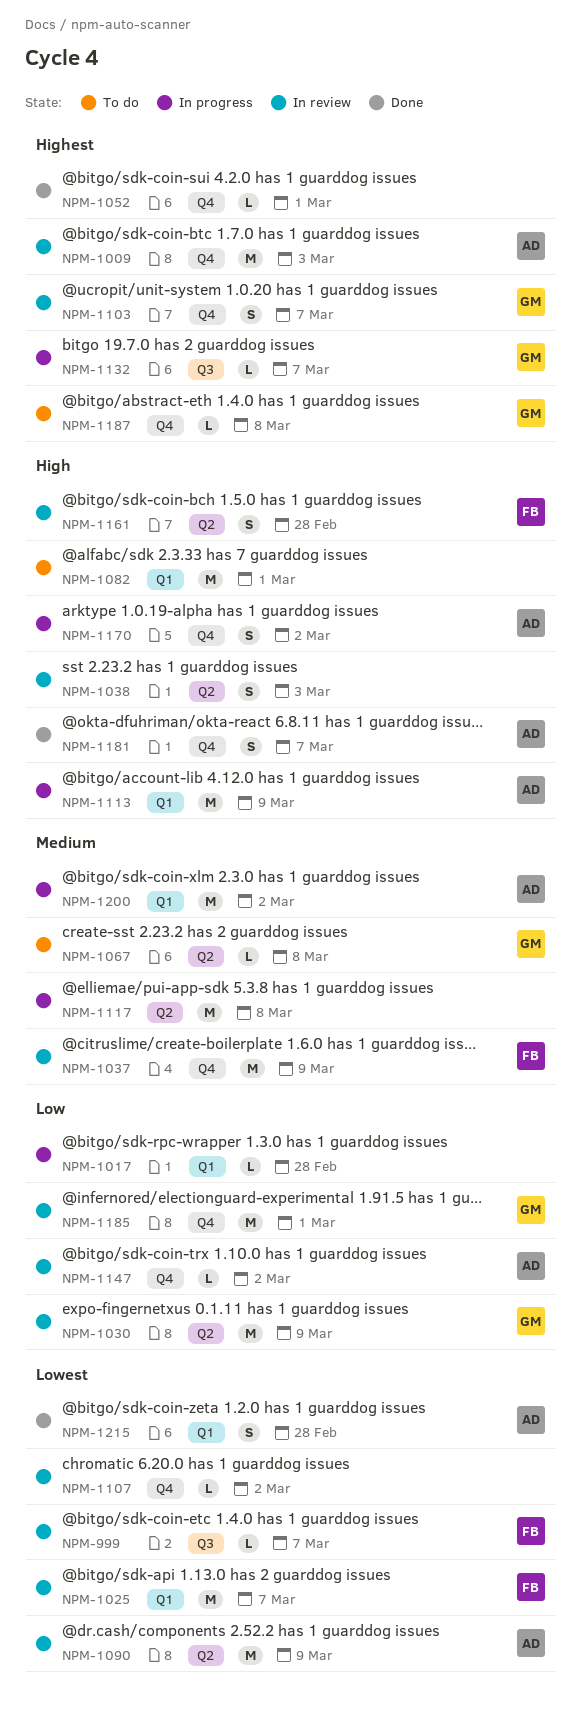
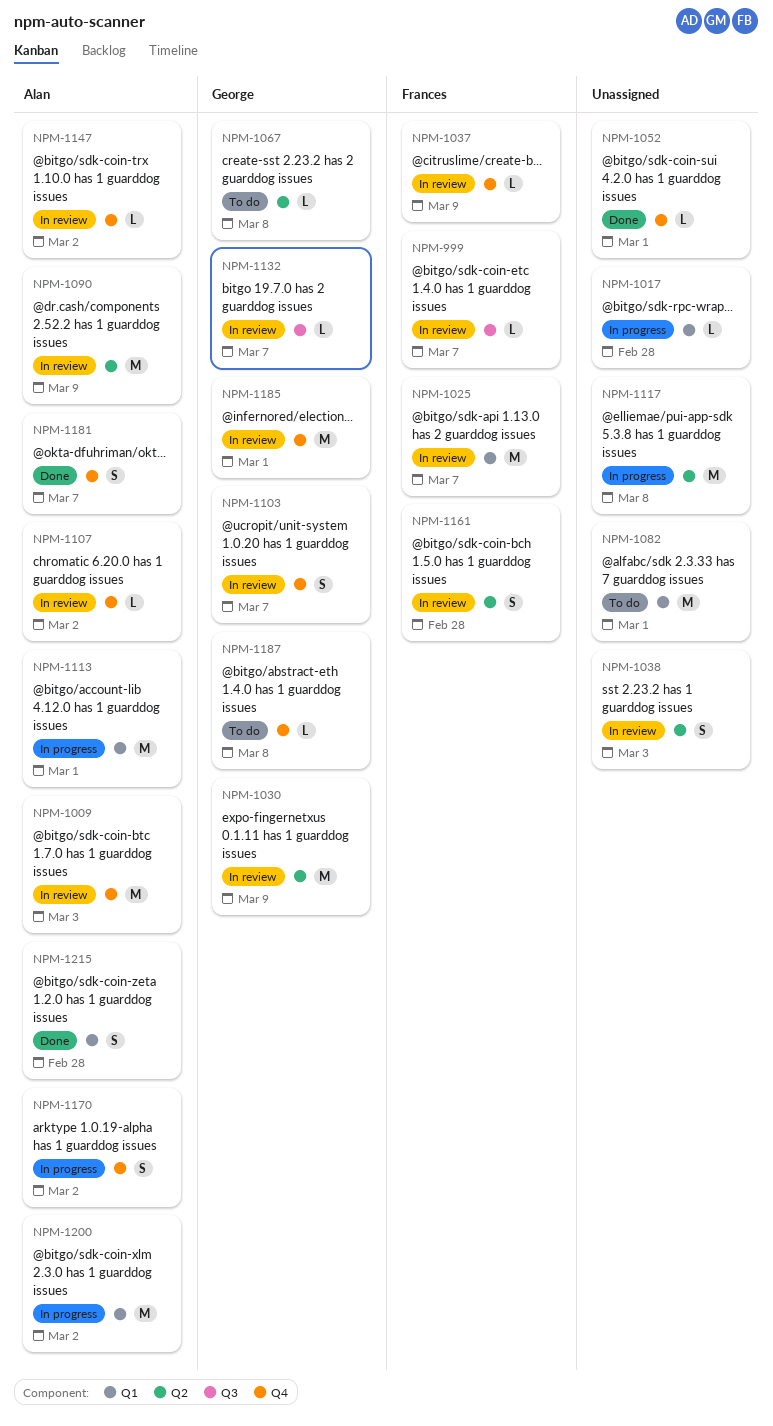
NPM-1037, estimate: M -> L
NPM-1107, owner: none -> Alan
NPM-1113, due: Mar 9 -> Mar 1
NPM-1132, status: In progress -> In review

